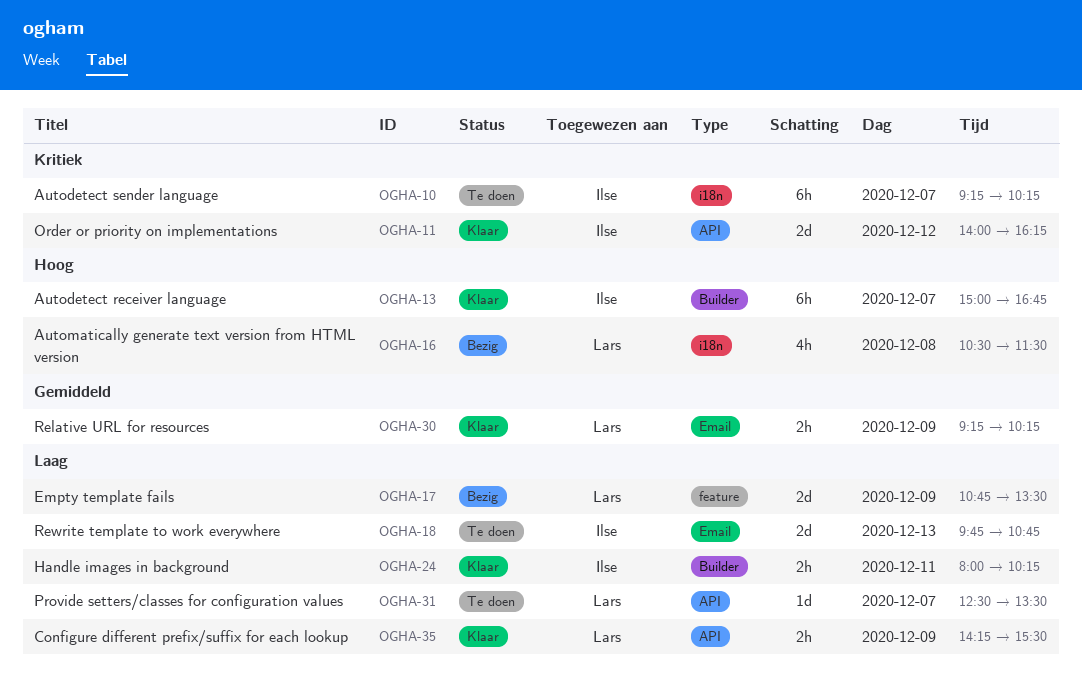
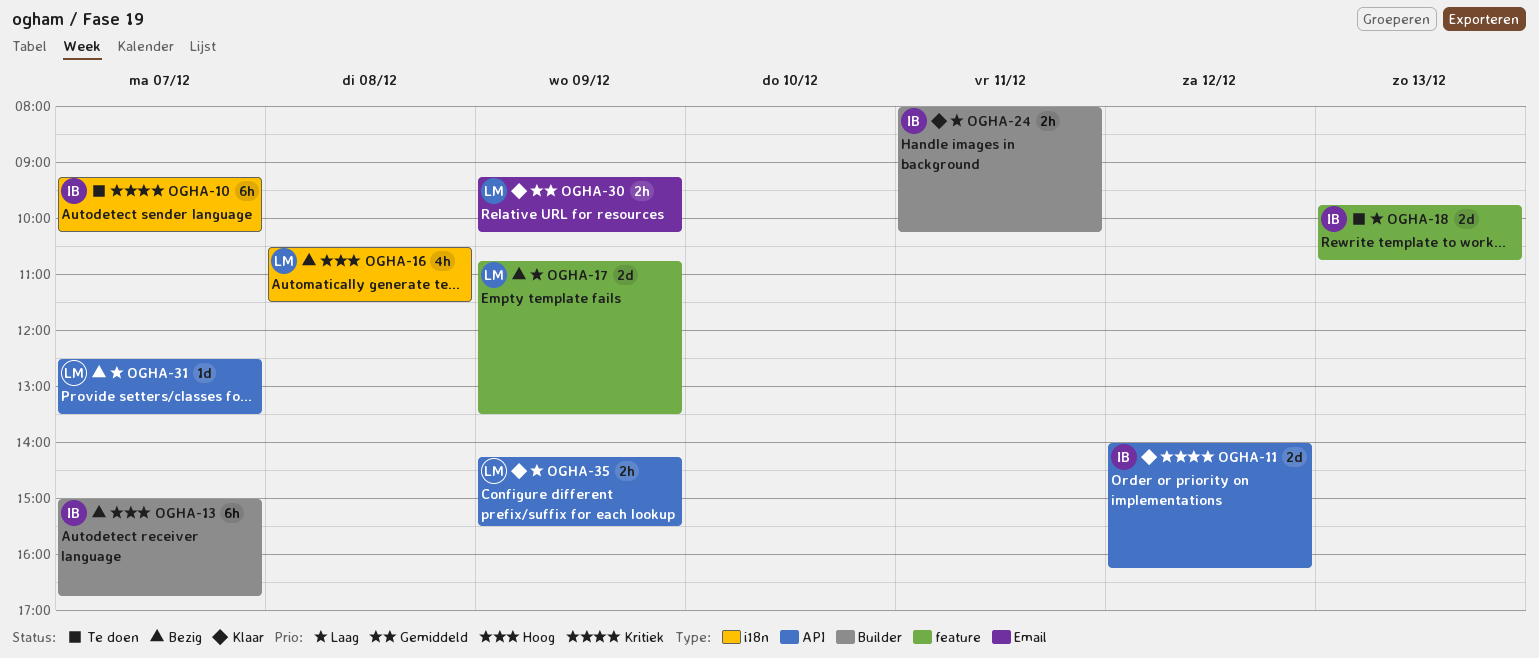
OGHA-13, status: Klaar -> Bezig
OGHA-18, label: Email -> feature
OGHA-31, status: Te doen -> Bezig

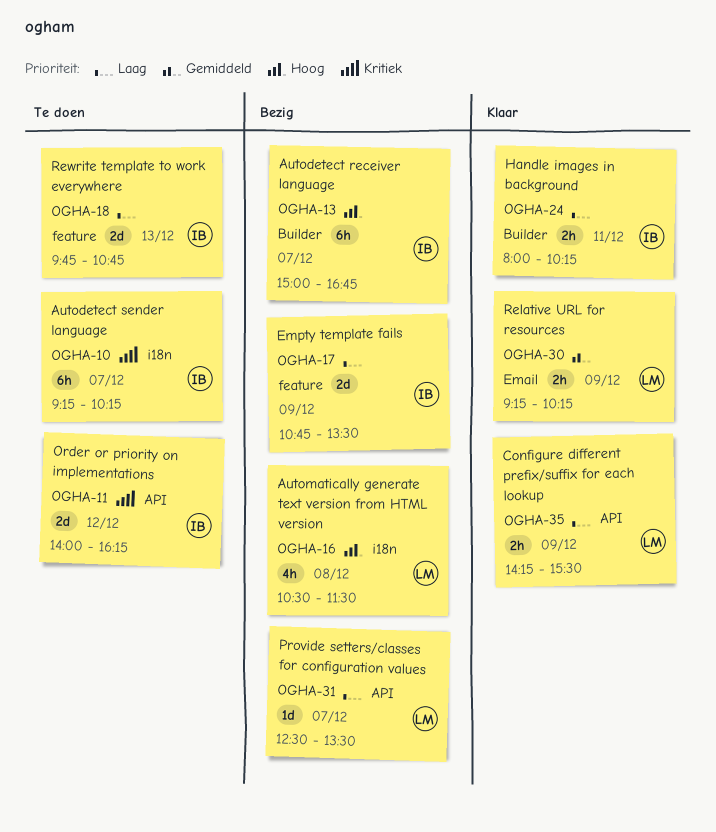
OGHA-11, status: Klaar -> Te doen
OGHA-17, owner: LM -> IB

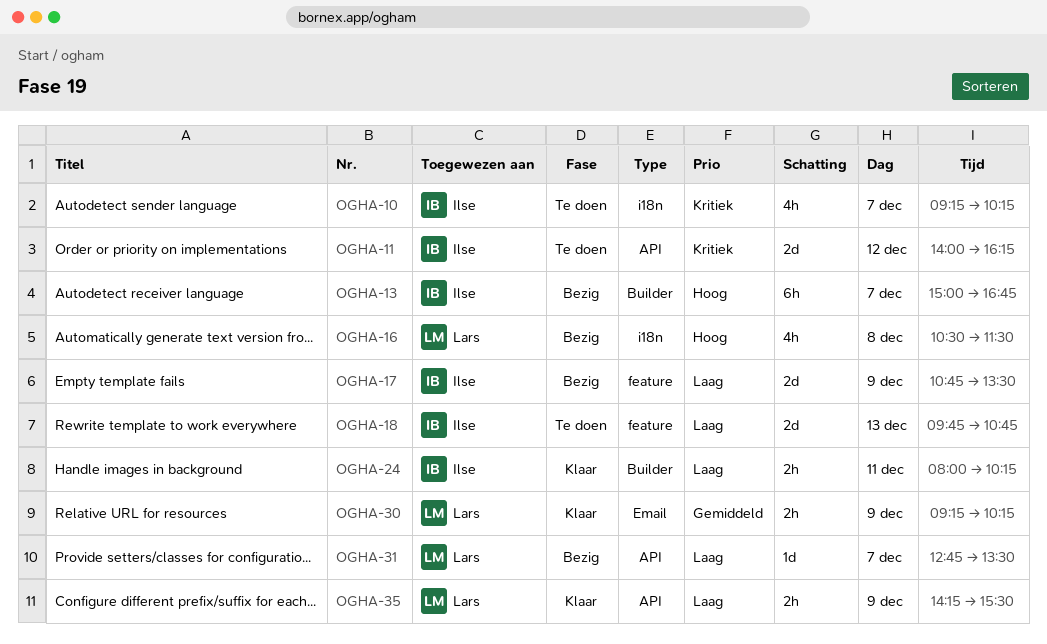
OGHA-10, estimate: 6h -> 4h
OGHA-31, begins: 12:30 -> 12:45

